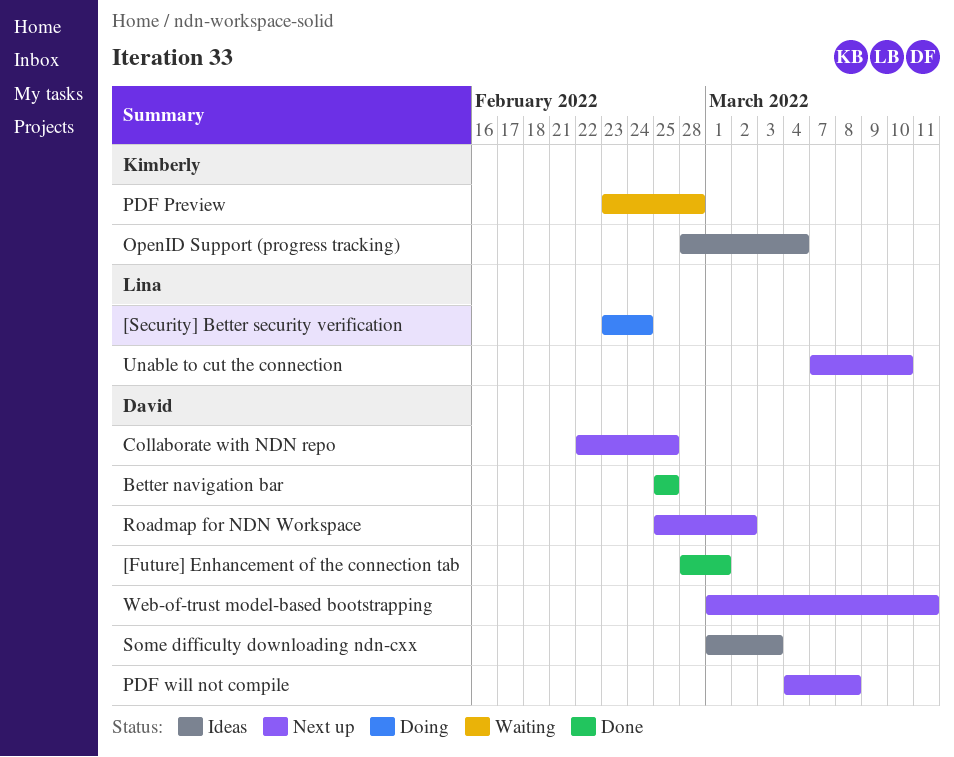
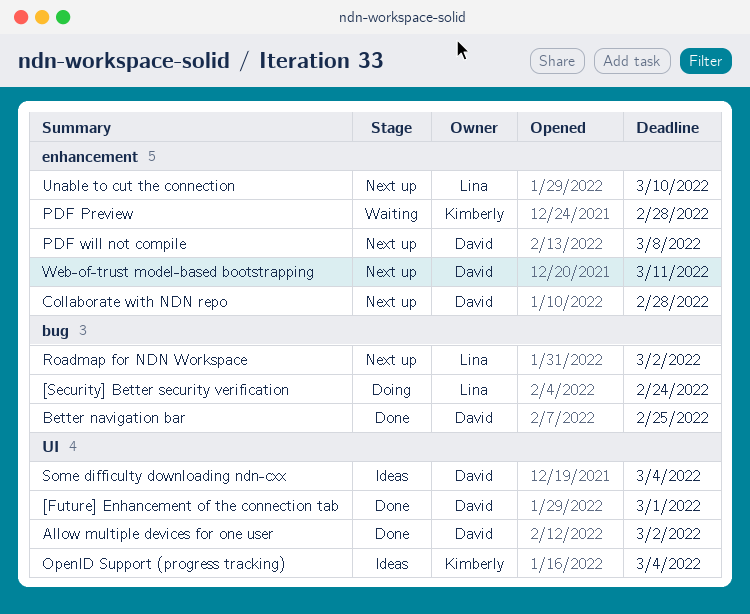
Allow multiple devices for one user: none -> present
Collaborate with NDN repo, due: Feb 25 -> Feb 28
Roadmap for NDN Workspace, owner: David -> Lina
Some difficulty downloading ndn-cxx, due: Mar 3 -> Mar 4

